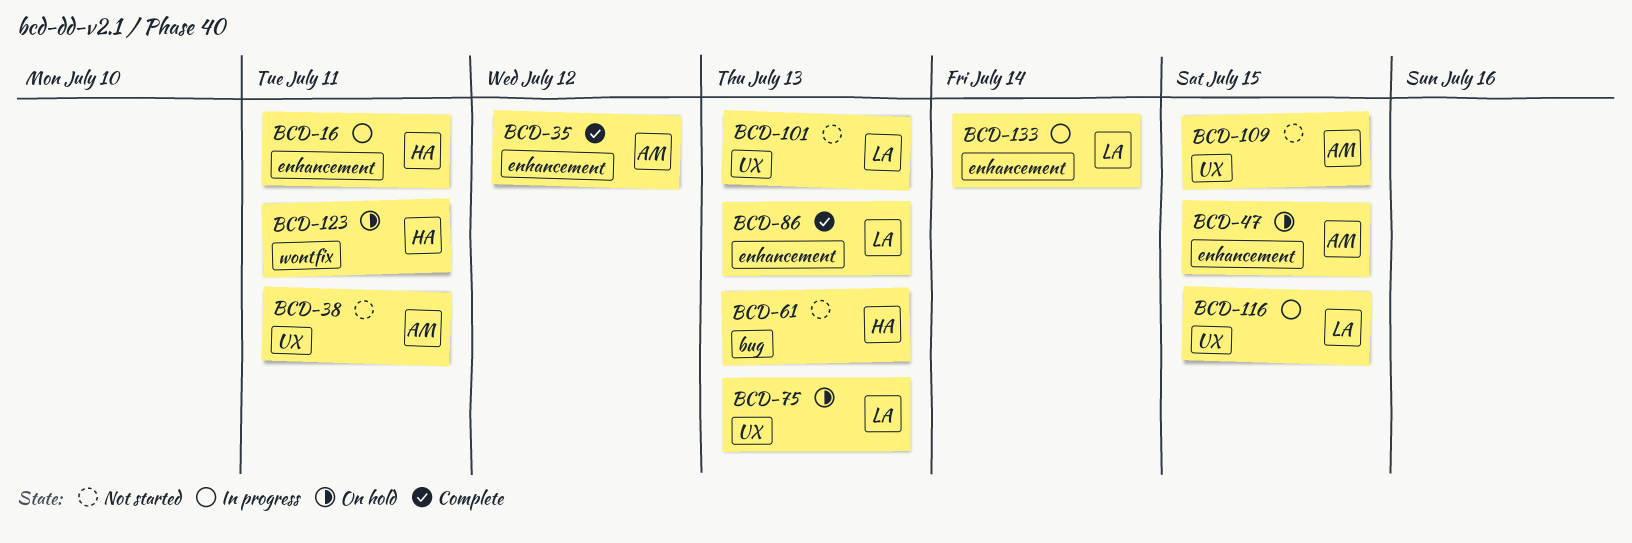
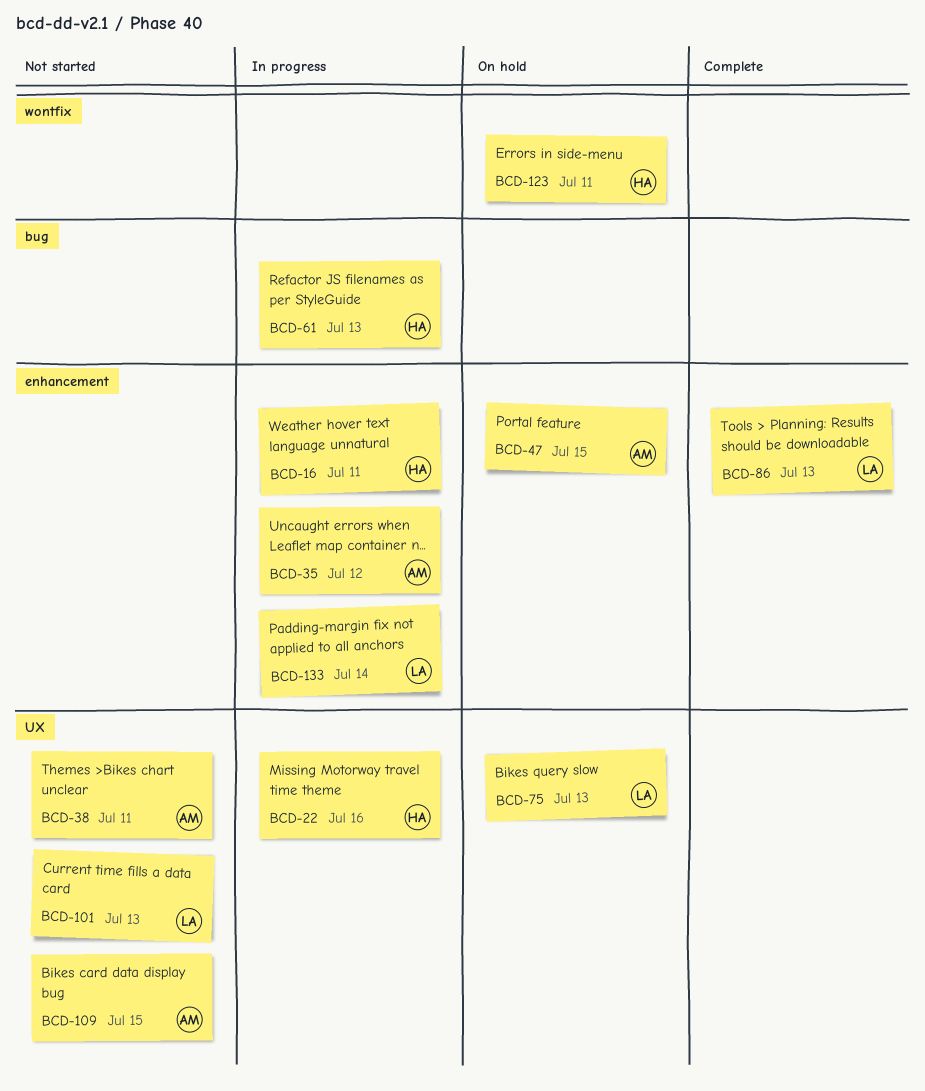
BCD-22: none -> present
BCD-35, status: Complete -> In progress
BCD-61, status: Not started -> In progress
BCD-116: present -> none

